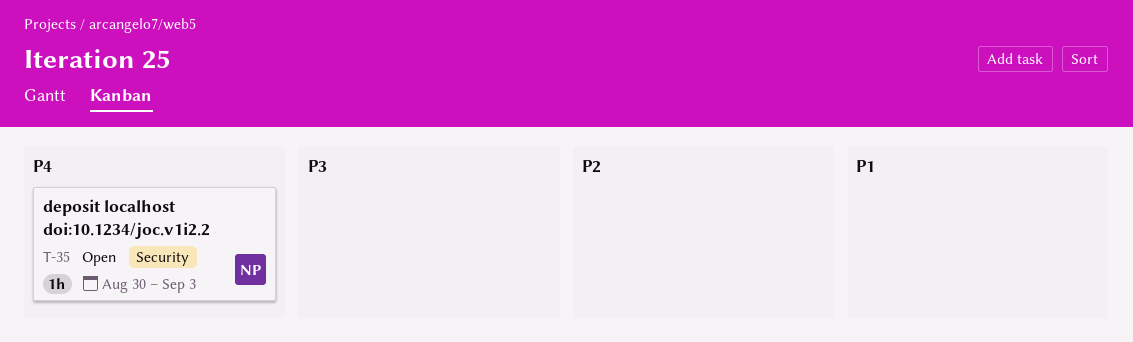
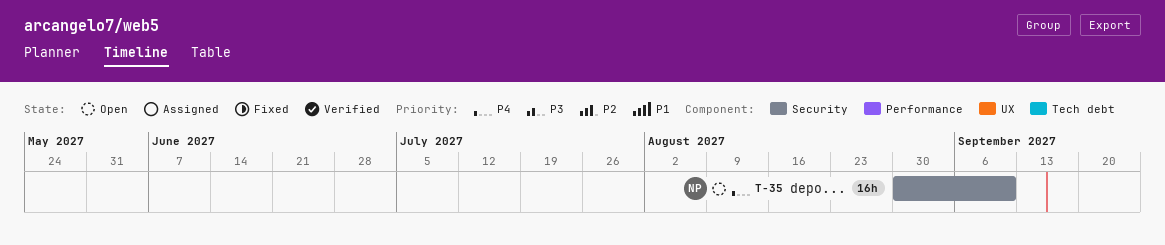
T-35, estimate: 1h -> 16h
T-35, due: Sep 3 -> Sep 10

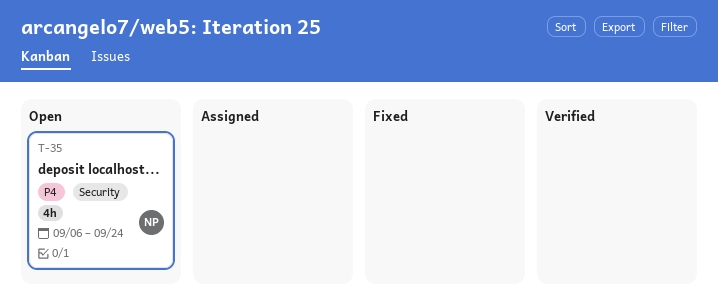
T-35, estimate: 16h -> 4h
T-35, start: Aug 30 -> Sep 6
T-35, due: Sep 10 -> Sep 24

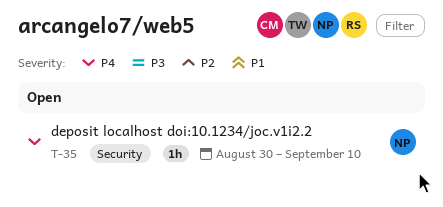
T-35, estimate: 4h -> 1h
T-35, start: Sep 6 -> Aug 30
T-35, due: Sep 24 -> Sep 10

